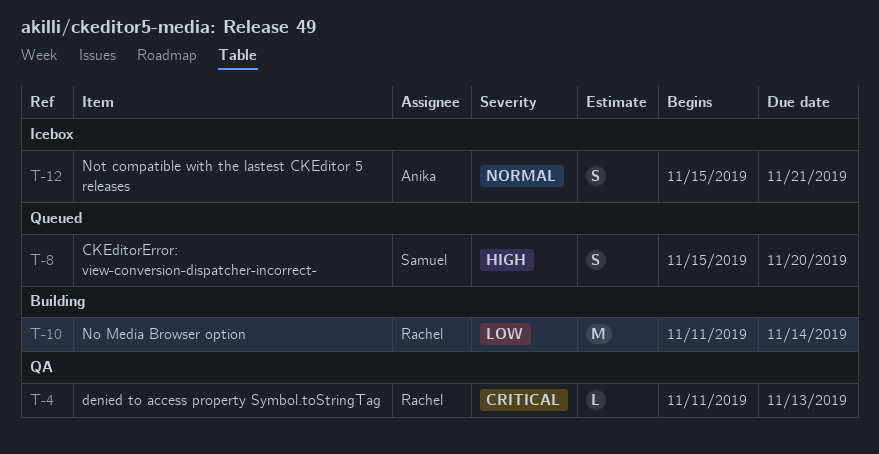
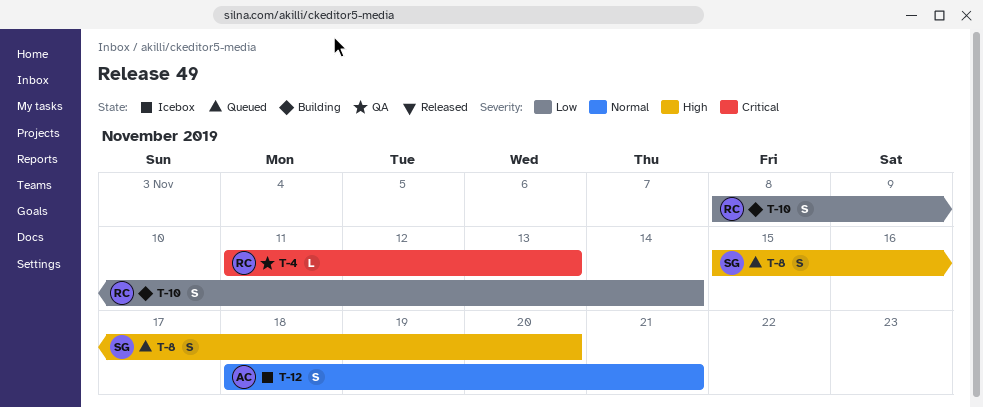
T-10, estimate: M -> S
T-10, start: Nov 11 -> Nov 8
T-12, start: Nov 15 -> Nov 18

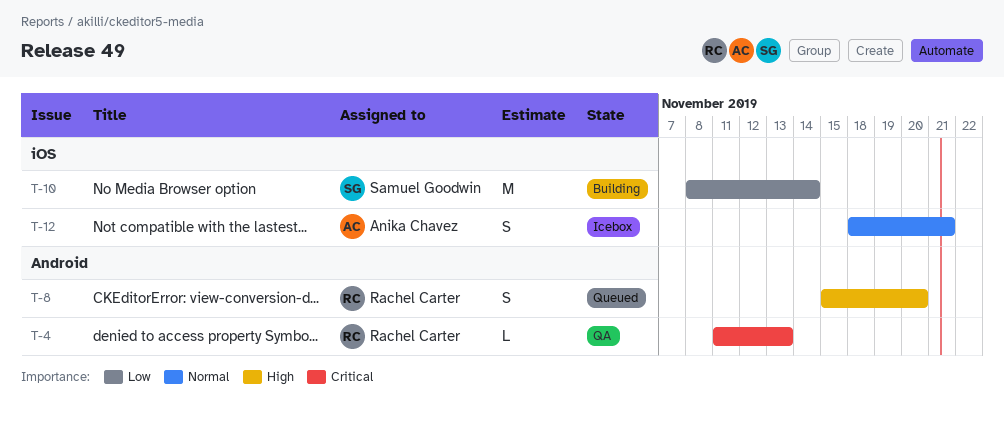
T-8, owner: Samuel Goodwin -> Rachel Carter
T-10, owner: Rachel Carter -> Samuel Goodwin
T-10, estimate: S -> M

